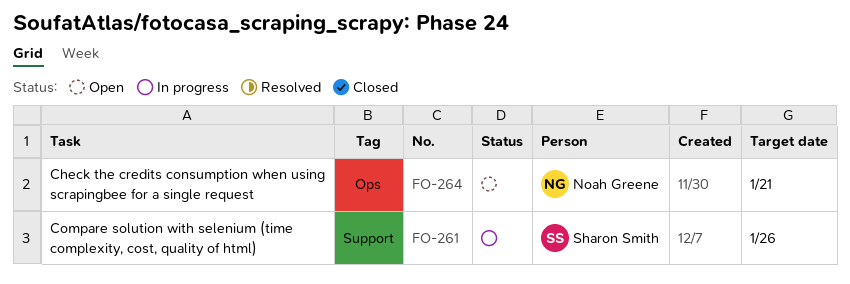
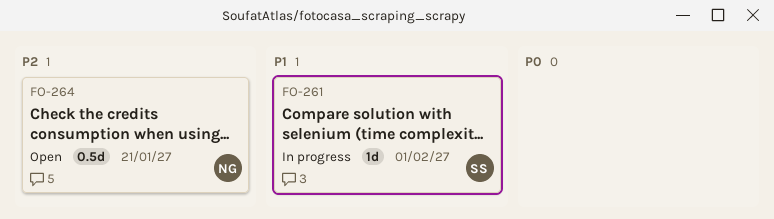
FO-261, due: Jan 26 -> Feb 1

